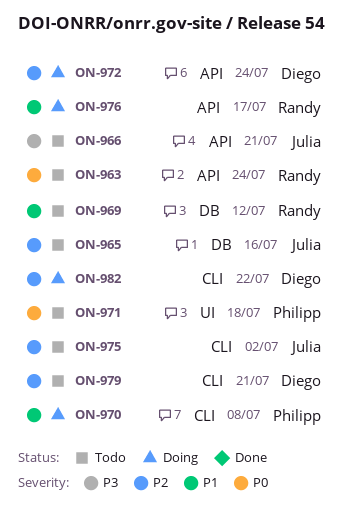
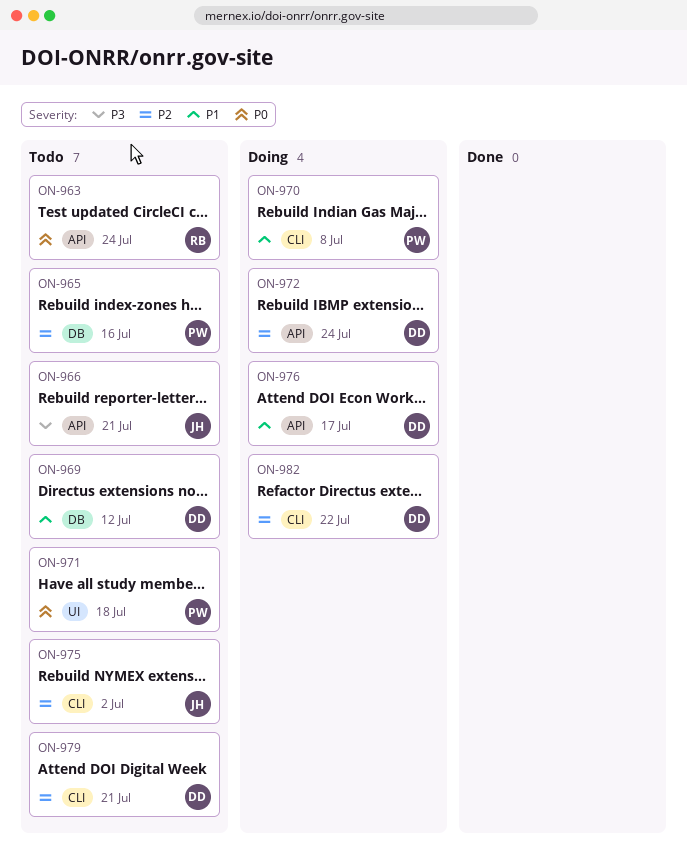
ON-965, owner: Julia -> Philipp
ON-969, owner: Randy -> Diego
ON-976, owner: Randy -> Diego

